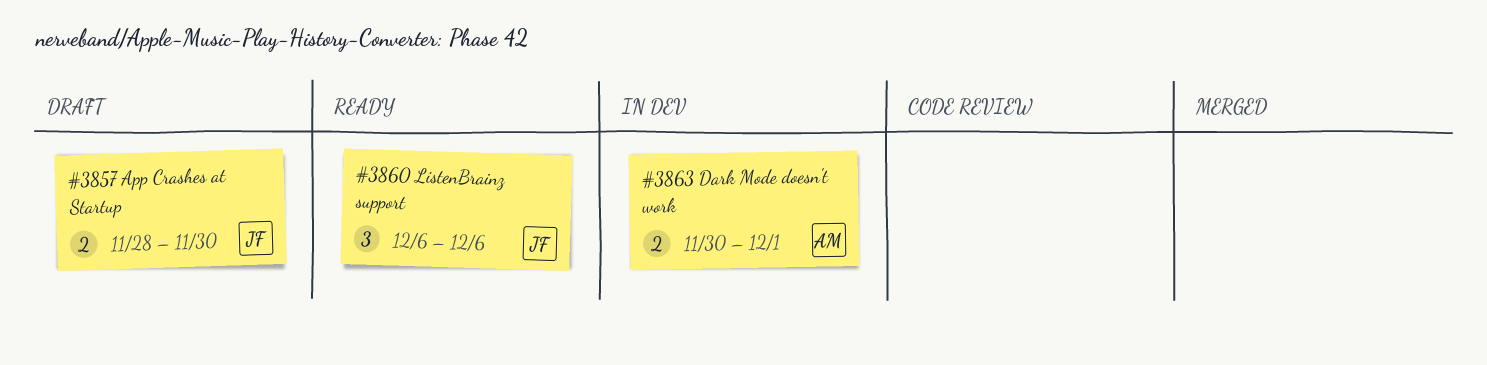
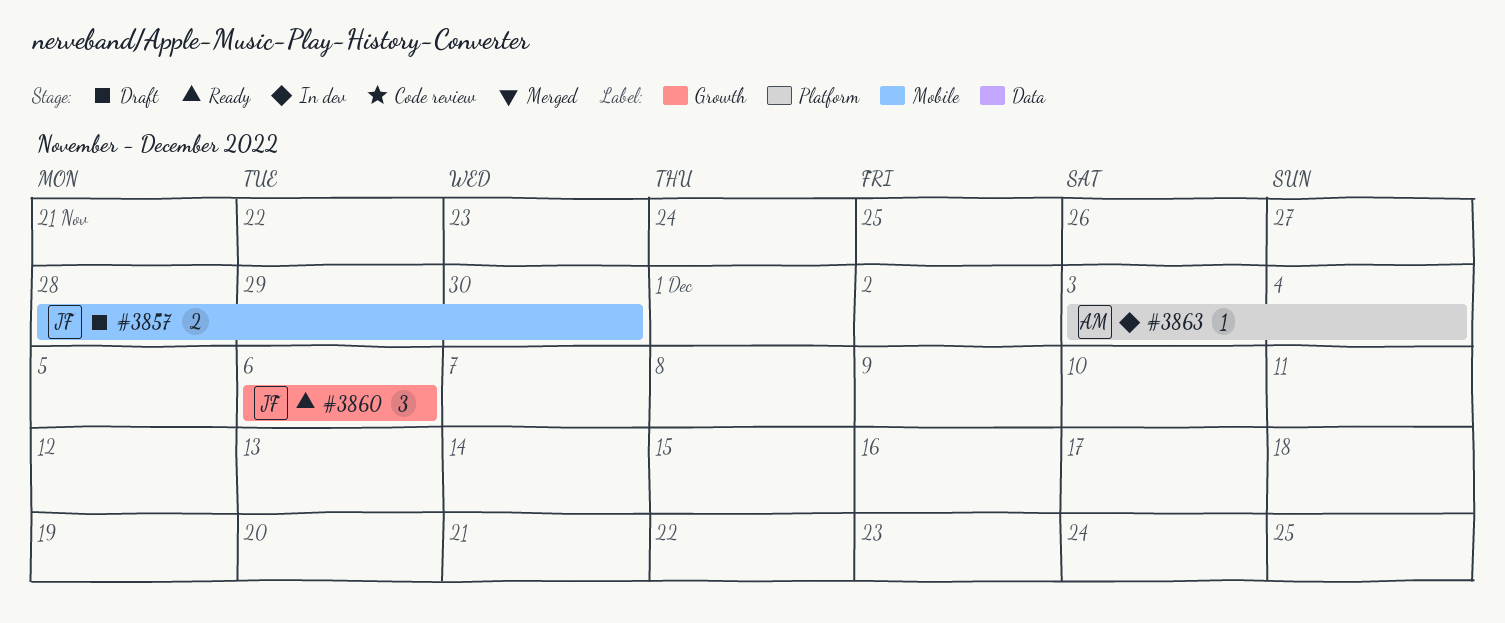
#3863, estimate: 2 -> 1
#3863, start: Nov 30 -> Dec 3
#3863, due: Dec 1 -> Dec 4

